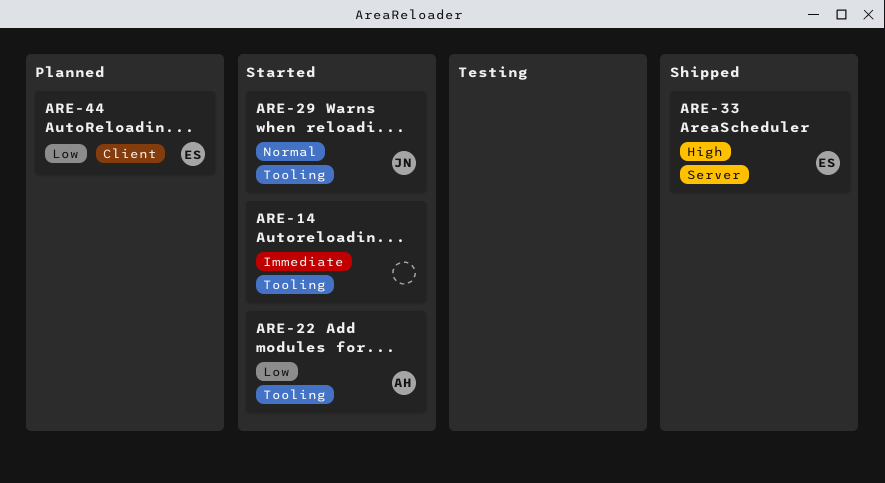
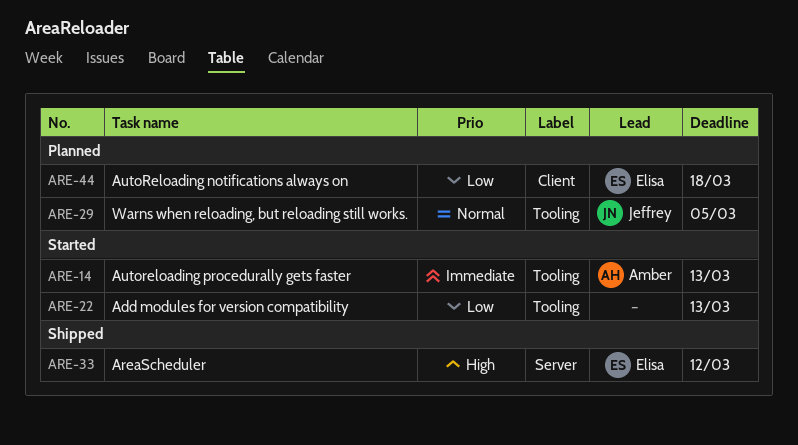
ARE-14, owner: none -> Amber
ARE-22, owner: Amber -> none
ARE-29, status: Started -> Planned

